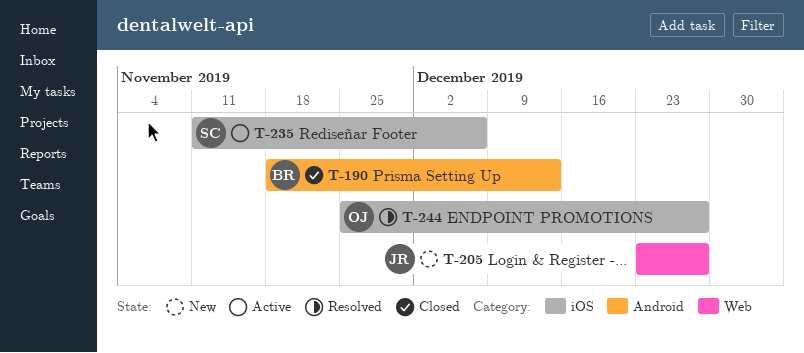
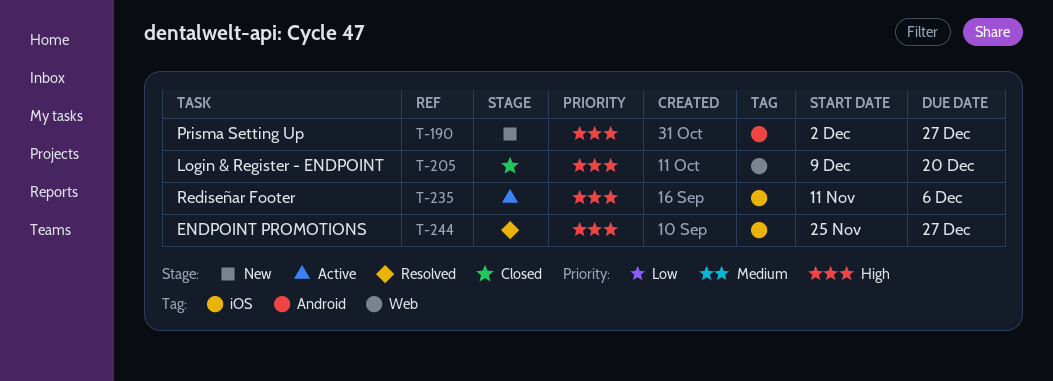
T-190, status: Closed -> New
T-190, start: Nov 18 -> Dec 2
T-190, due: Dec 13 -> Dec 27
T-205, status: New -> Closed
T-205, start: Dec 23 -> Dec 9
T-205, due: Dec 27 -> Dec 20

